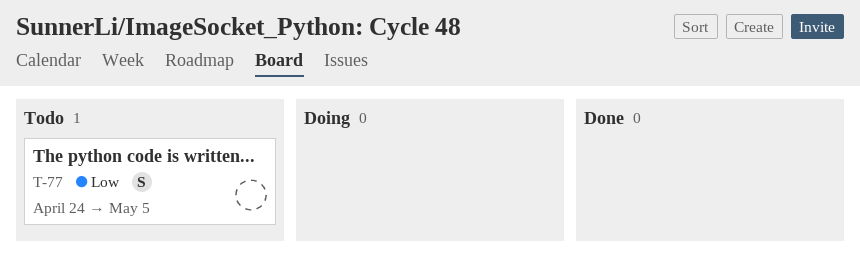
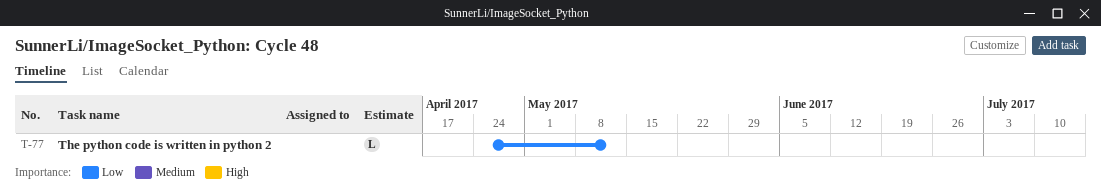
T-77, estimate: S -> L
T-77, due: May 5 -> May 12

